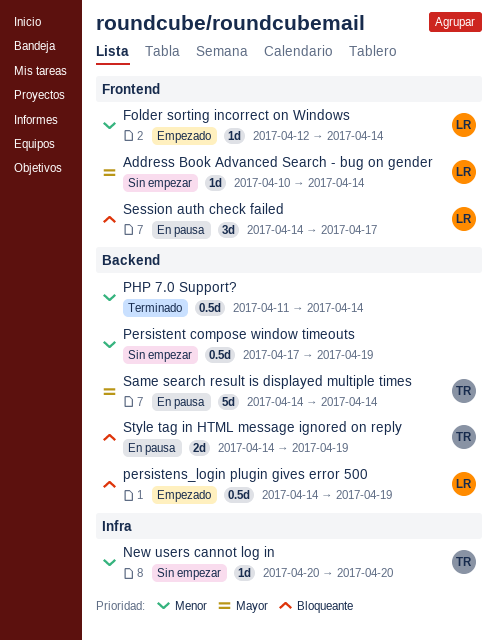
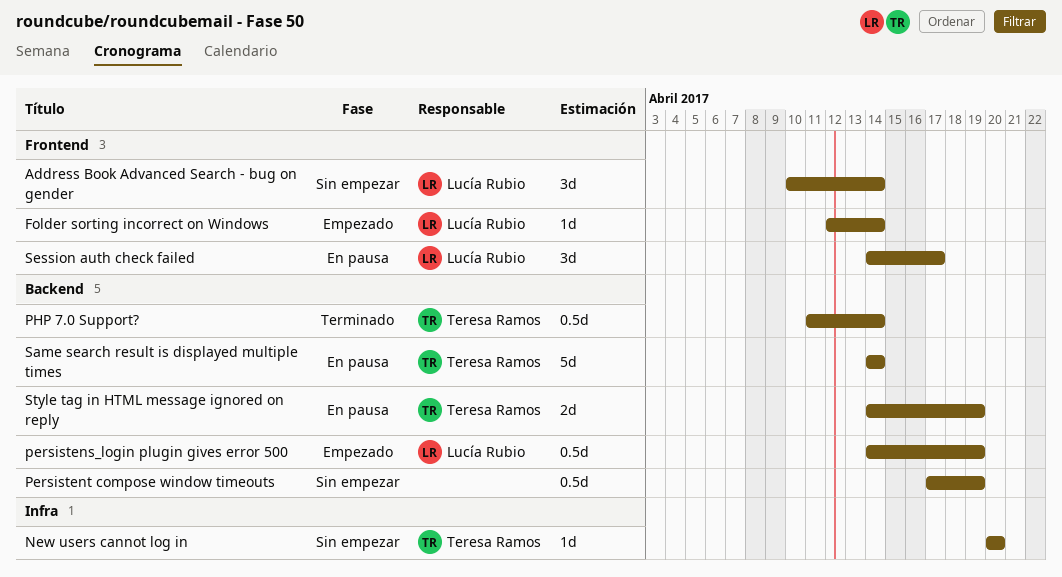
Address Book Advanced Search - bug on gender, estimate: 1d -> 3d
PHP 7.0 Support?, owner: none -> Teresa Ramos

